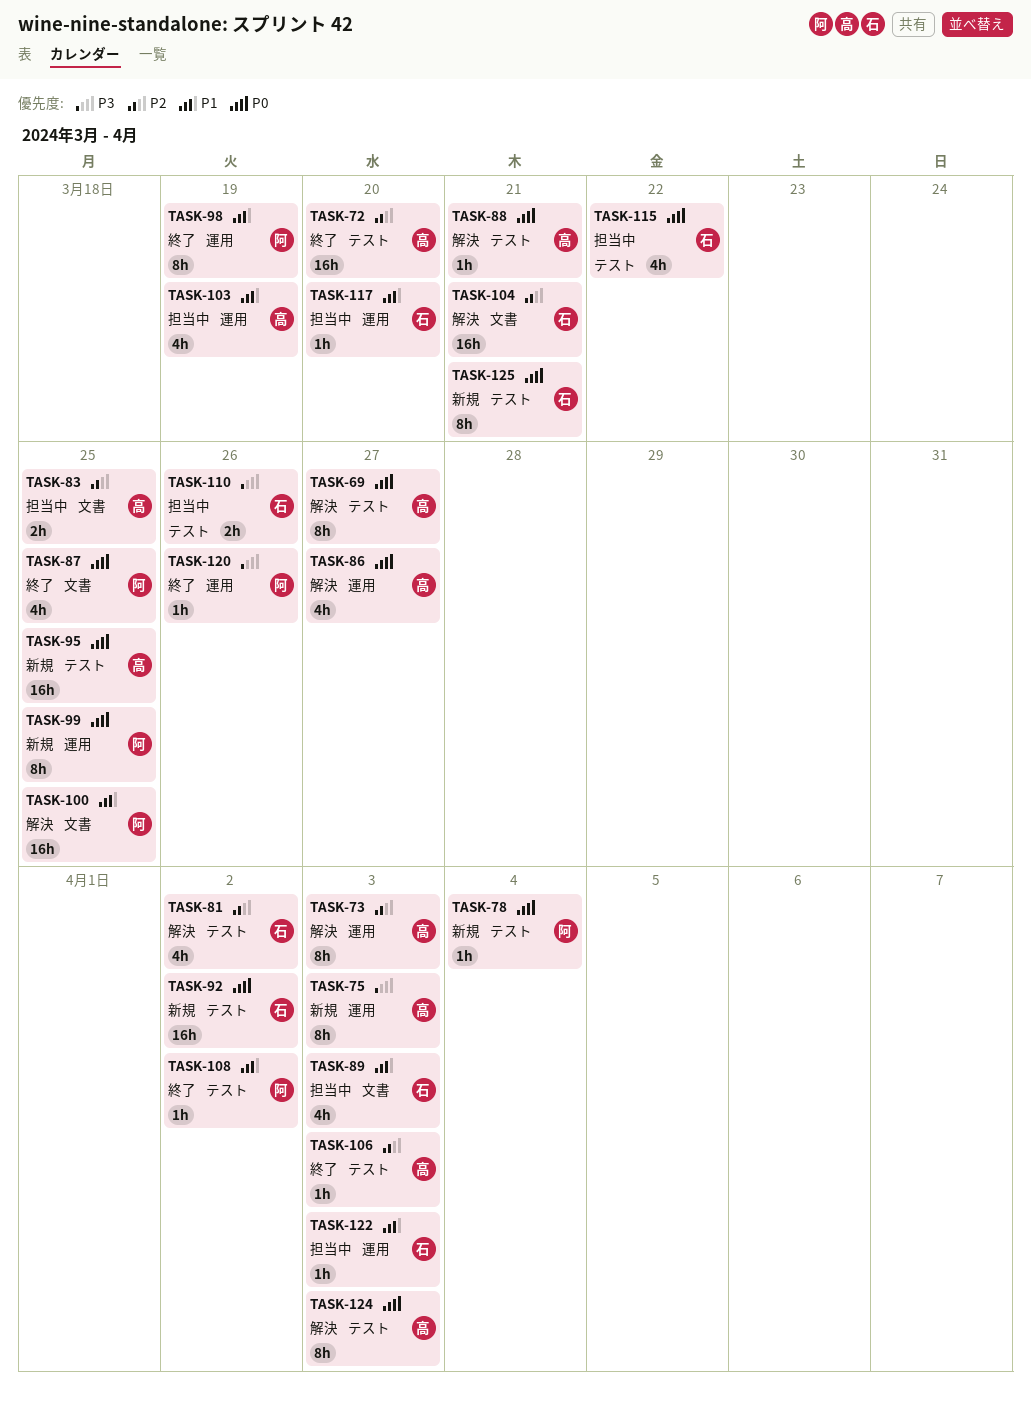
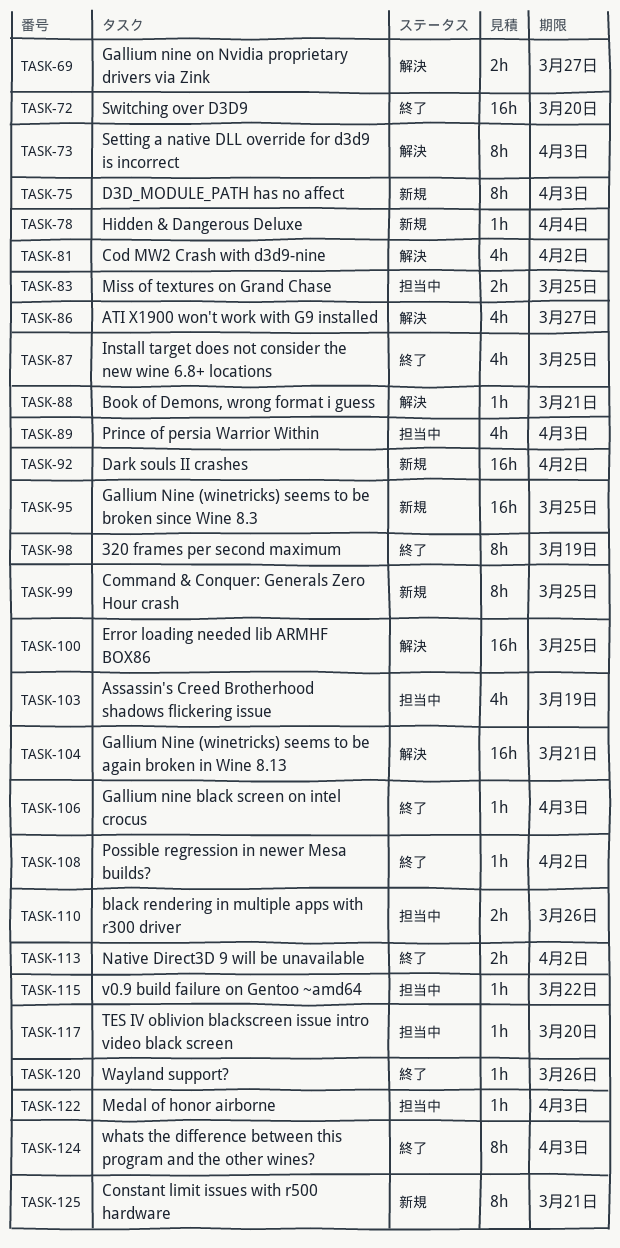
TASK-69, estimate: 8h -> 2h
TASK-113: none -> present
TASK-115, estimate: 4h -> 1h
TASK-124, status: 解決 -> 終了

